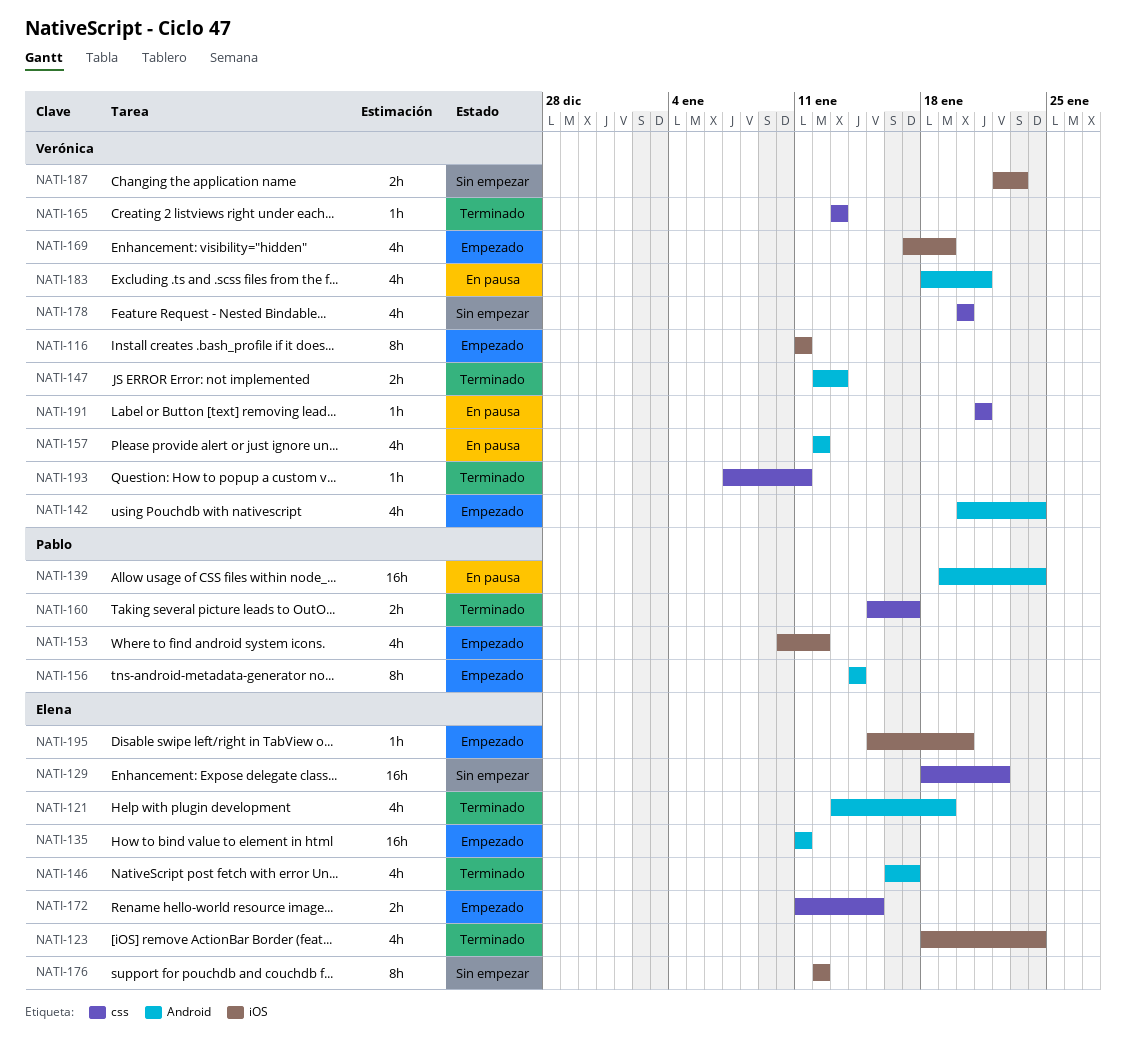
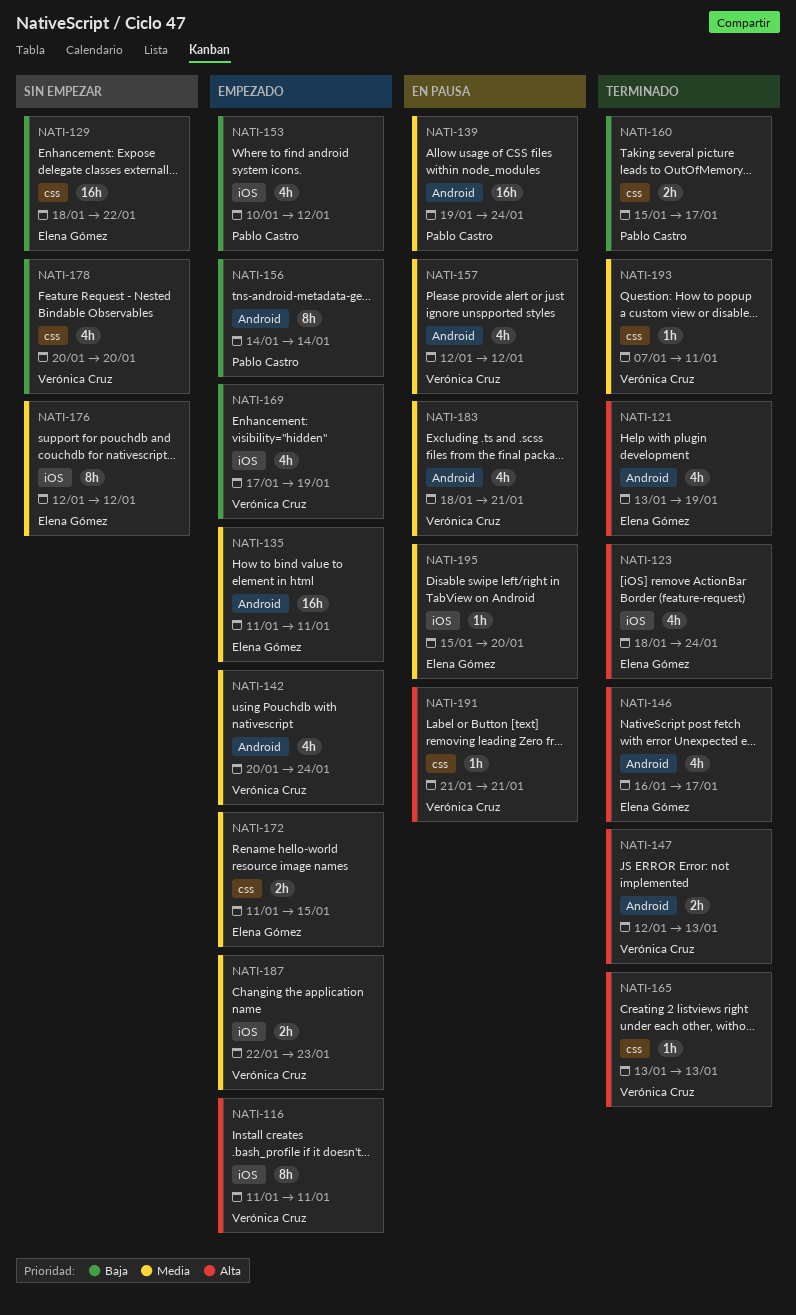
NATI-187, status: Sin empezar -> Empezado
NATI-195, status: Empezado -> En pausa

